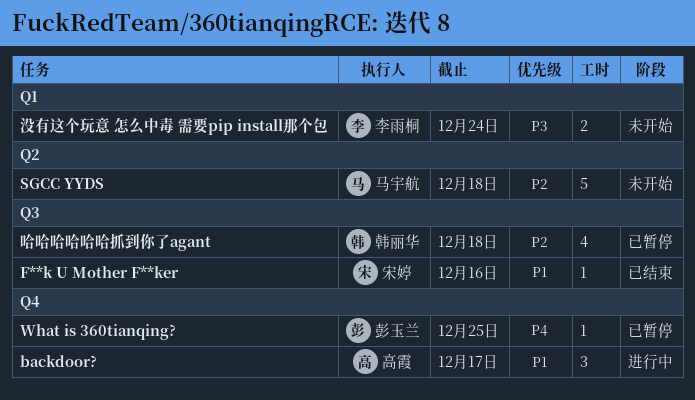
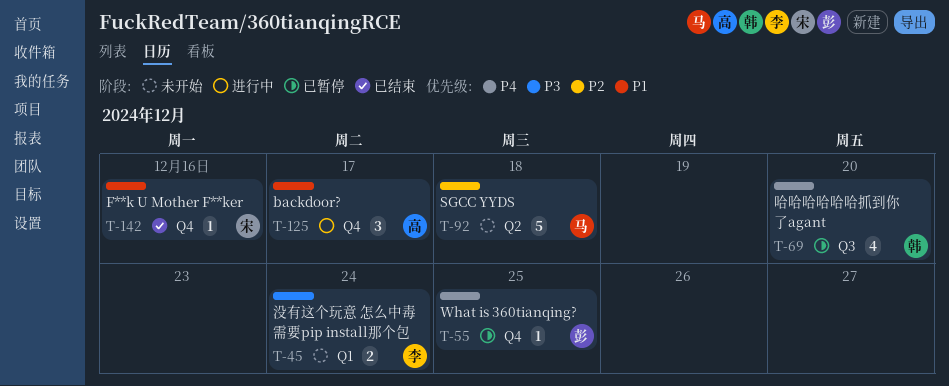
F**k U Mother F**ker, label: Q3 -> Q4
哈哈哈哈哈哈抓到你了agant, priority: P2 -> P4
哈哈哈哈哈哈抓到你了agant, due: Dec 18 -> Dec 20

